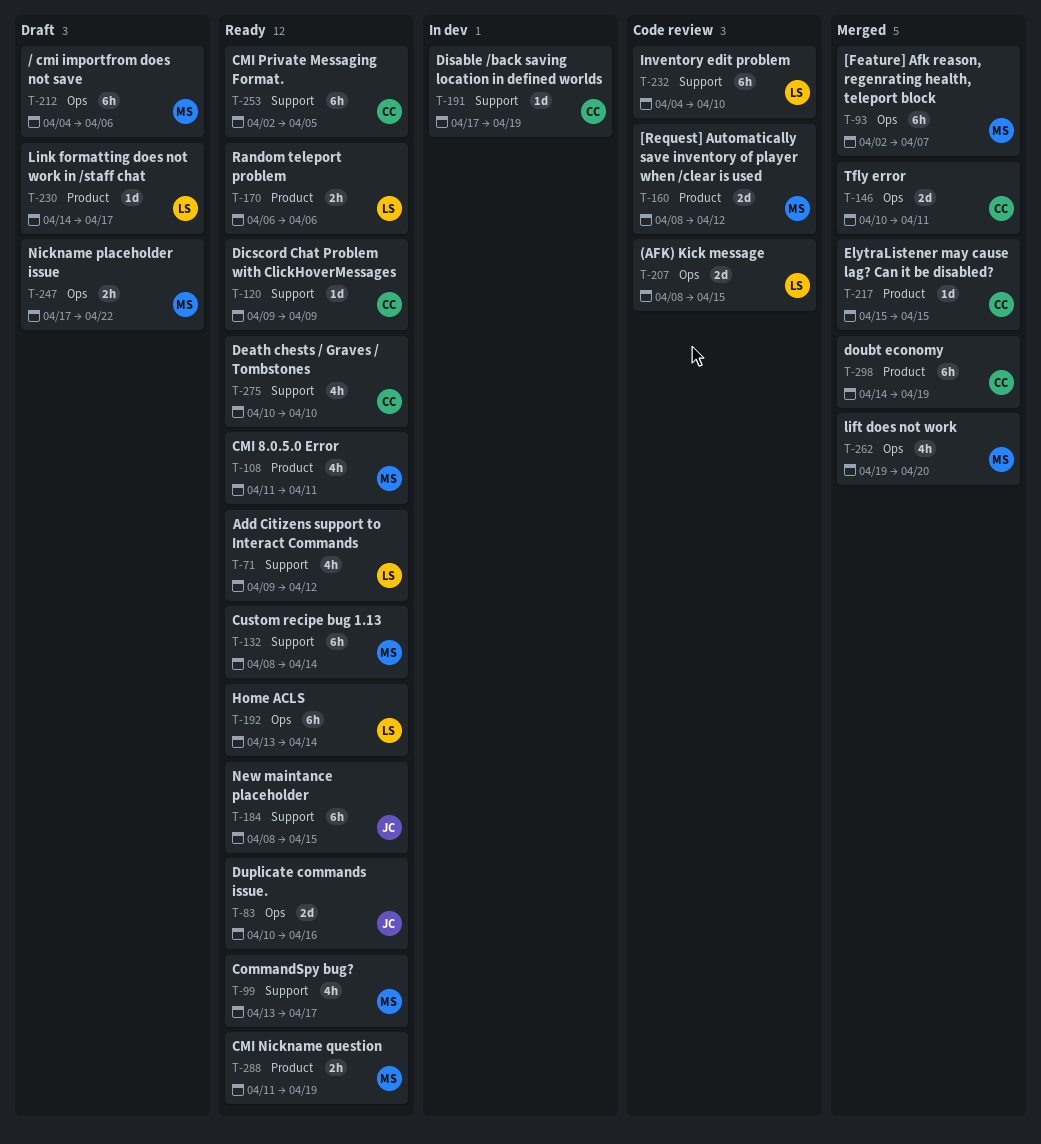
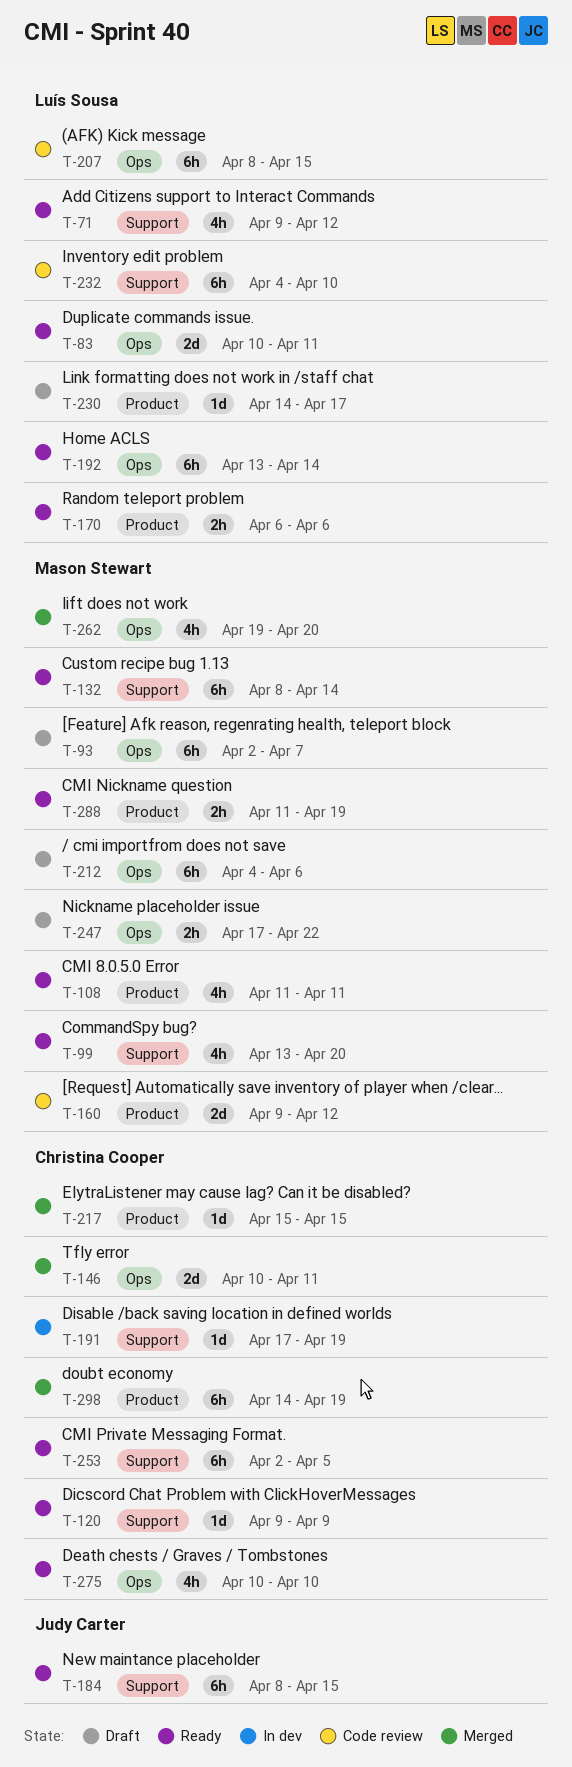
T-83, owner: Judy Carter -> Luís Sousa
T-83, due: Apr 16 -> Apr 11
T-93, status: Merged -> Draft
T-99, due: Apr 17 -> Apr 20
T-160, start: Apr 8 -> Apr 9
T-207, estimate: 2d -> 6h
T-275, label: Support -> Ops

